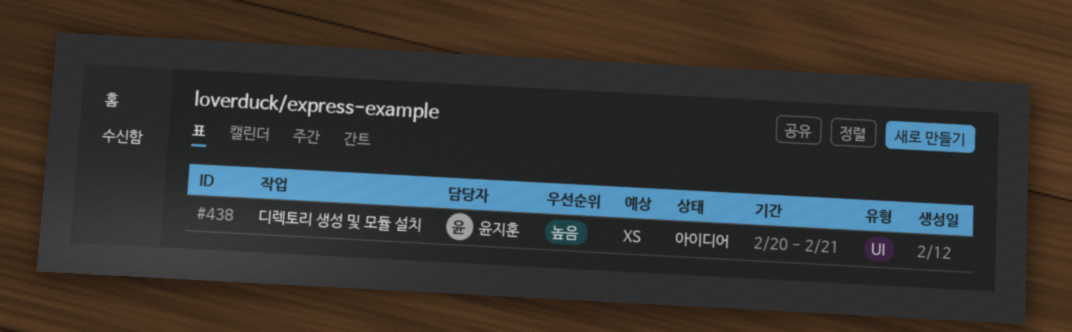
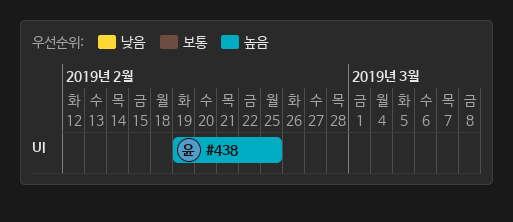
#438, start: Feb 20 -> Feb 19
#438, due: Feb 21 -> Feb 25

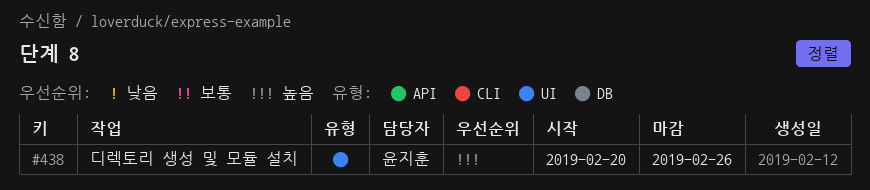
#438, start: Feb 19 -> Feb 20
#438, due: Feb 25 -> Feb 26

